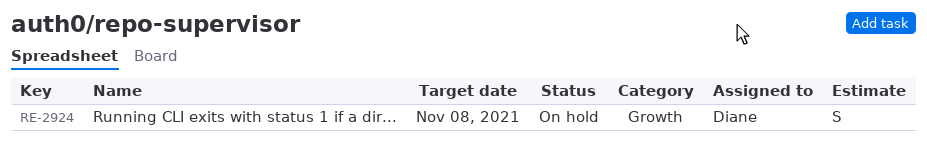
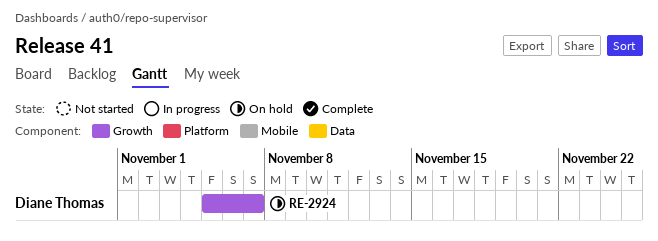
RE-2924, due: Nov 8 -> Nov 7

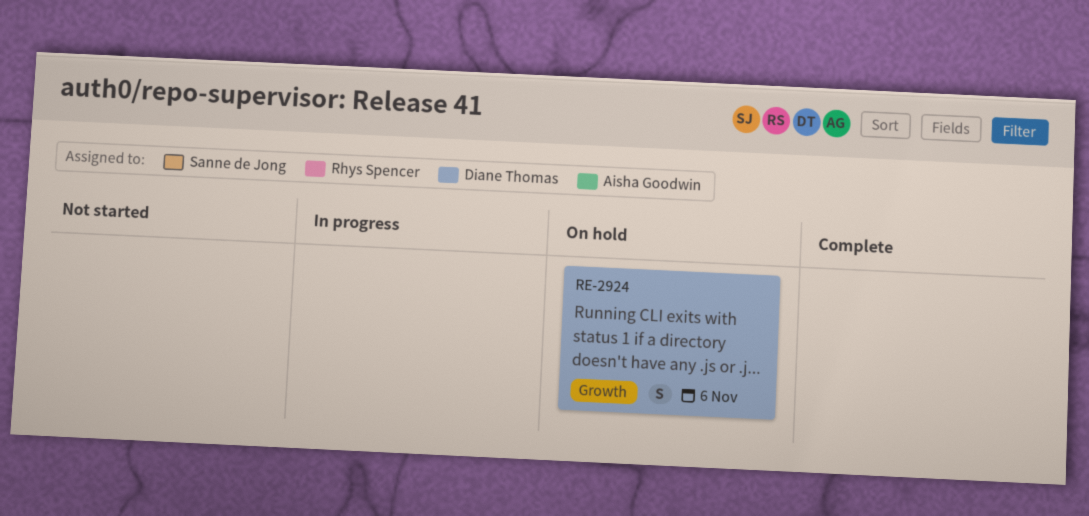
RE-2924, due: Nov 7 -> Nov 6

